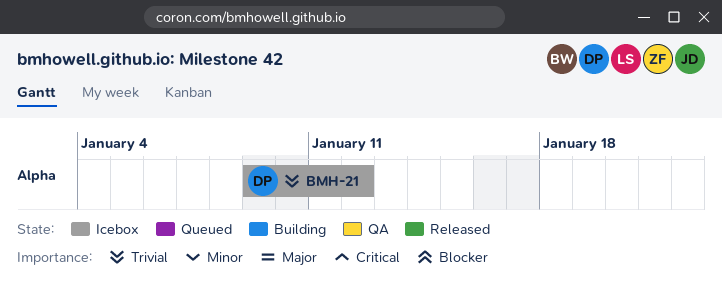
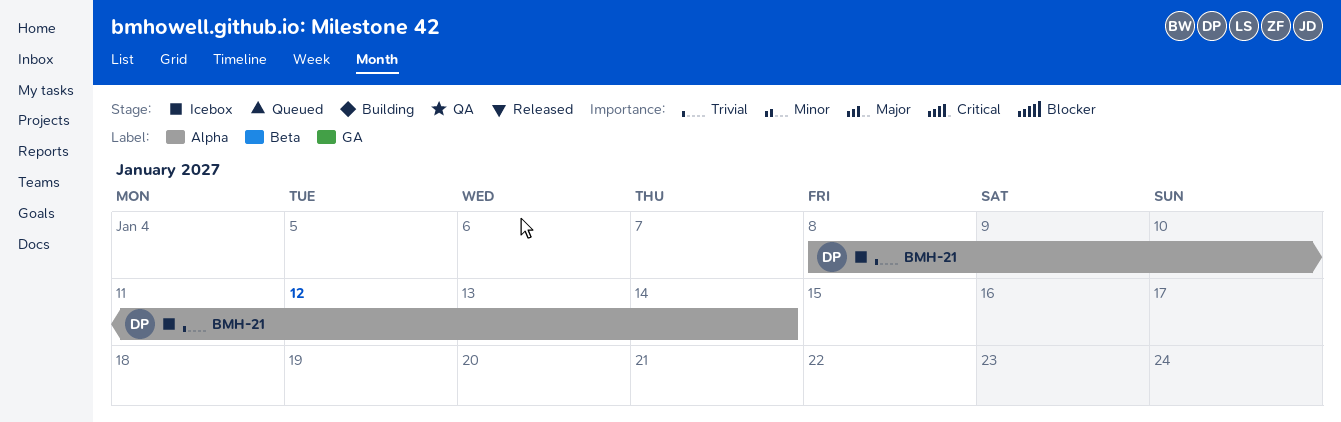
BMH-21, start: Jan 9 -> Jan 8
BMH-21, due: Jan 12 -> Jan 14

